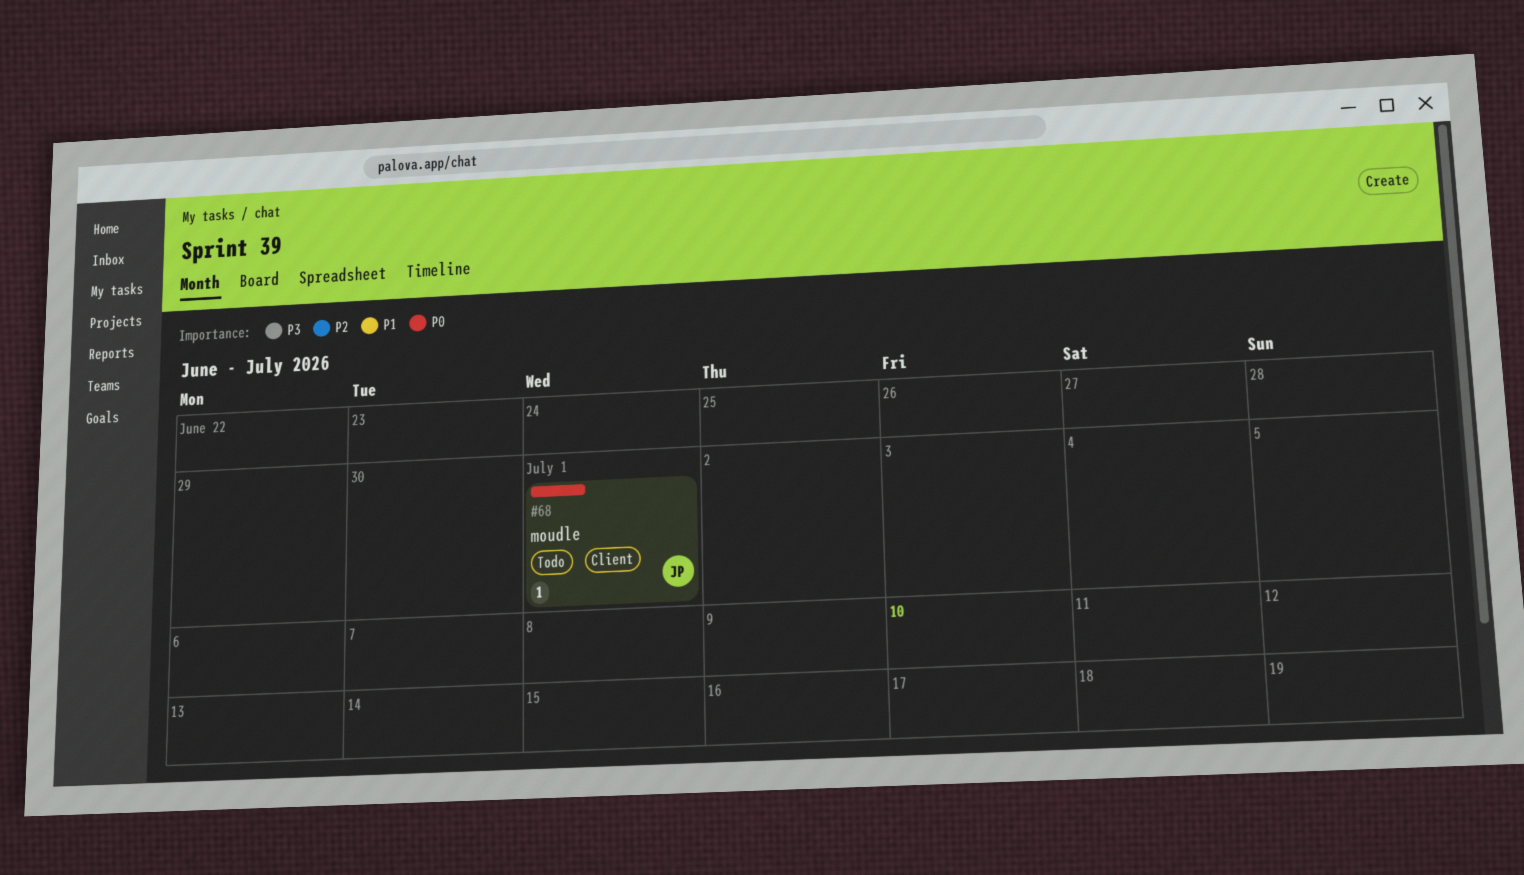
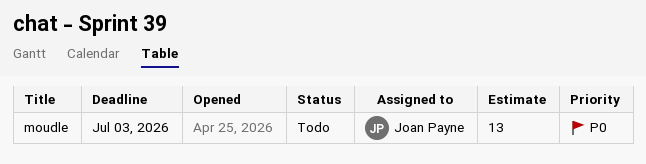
moudle, estimate: 1 -> 13
moudle, due: Jul 1 -> Jul 3

